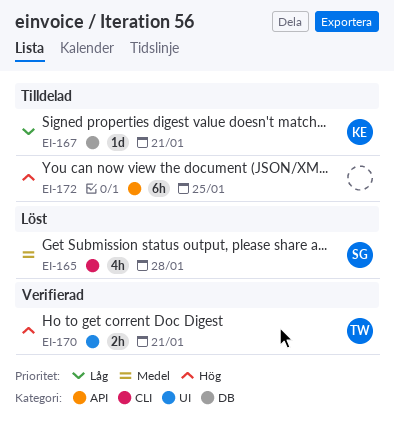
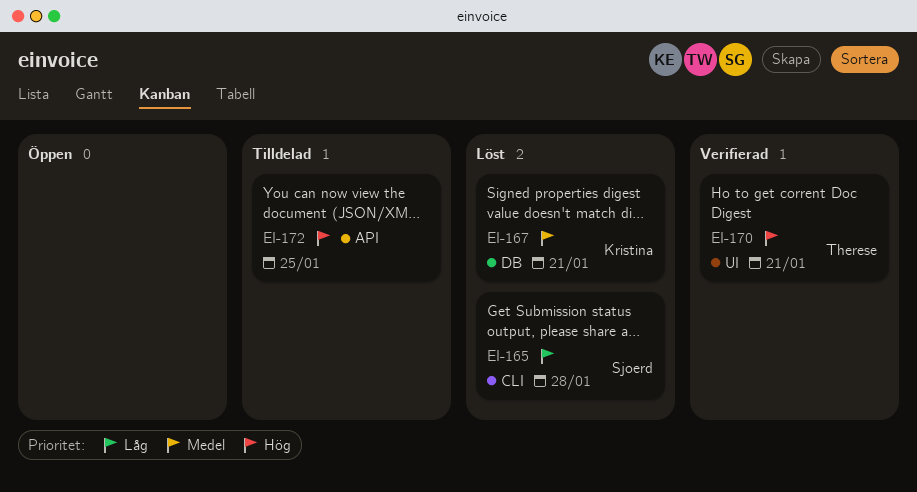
EI-165, priority: Medel -> Låg
EI-167, status: Tilldelad -> Löst
EI-167, priority: Låg -> Medel

